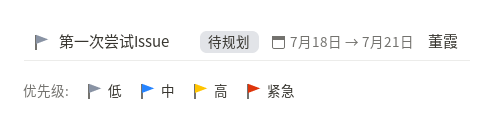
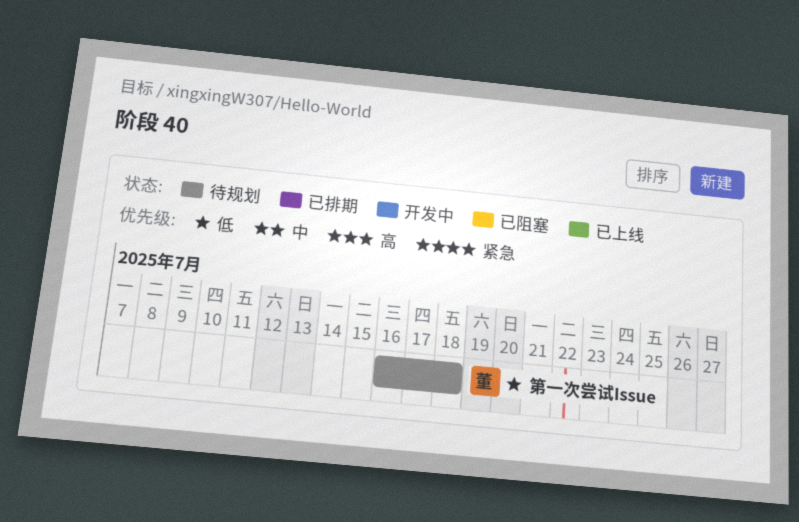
第一次尝试Issue, start: Jul 18 -> Jul 16
第一次尝试Issue, due: Jul 21 -> Jul 18

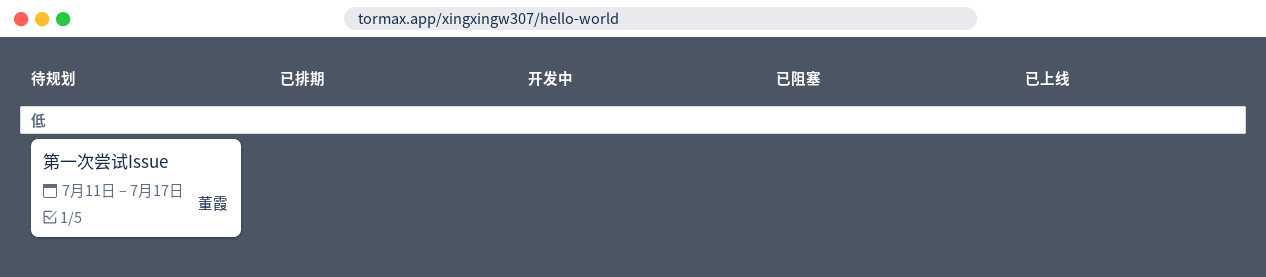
第一次尝试Issue, start: Jul 16 -> Jul 11
第一次尝试Issue, due: Jul 18 -> Jul 17

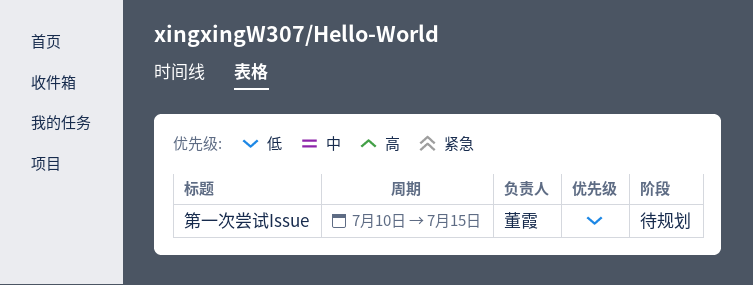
第一次尝试Issue, start: Jul 11 -> Jul 10
第一次尝试Issue, due: Jul 17 -> Jul 15

